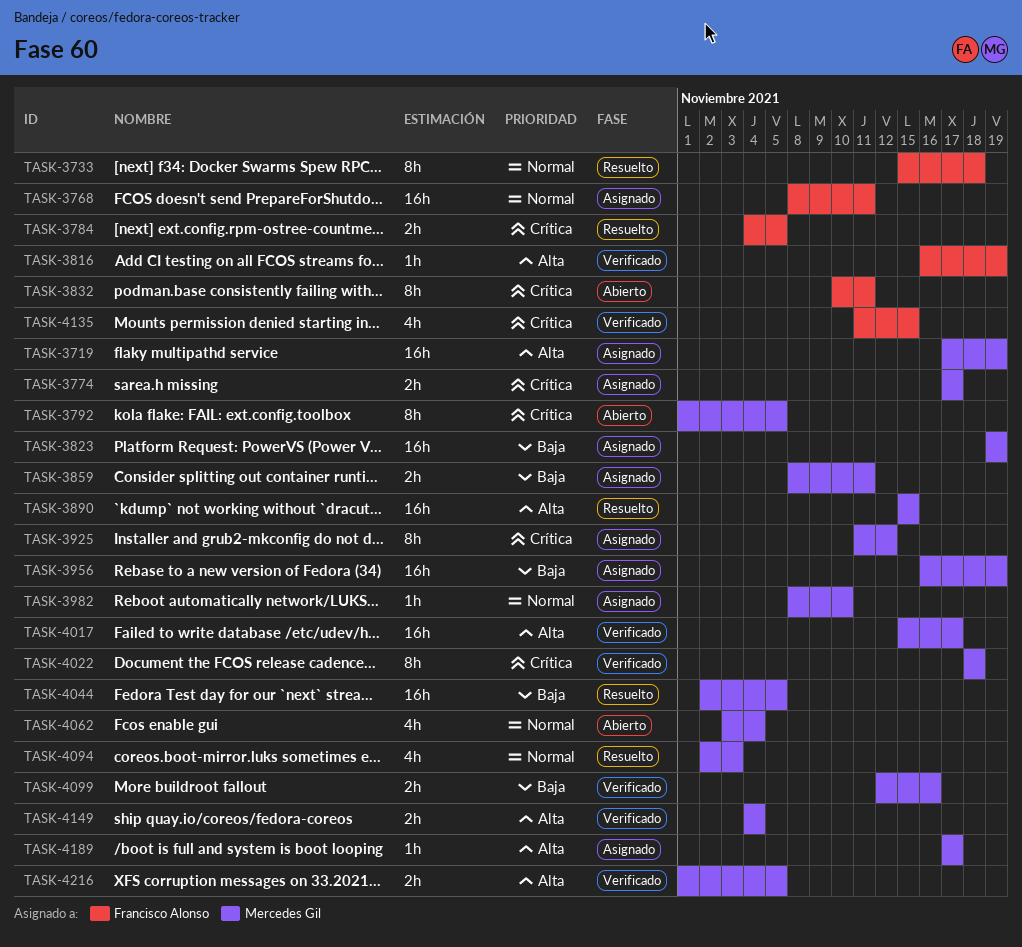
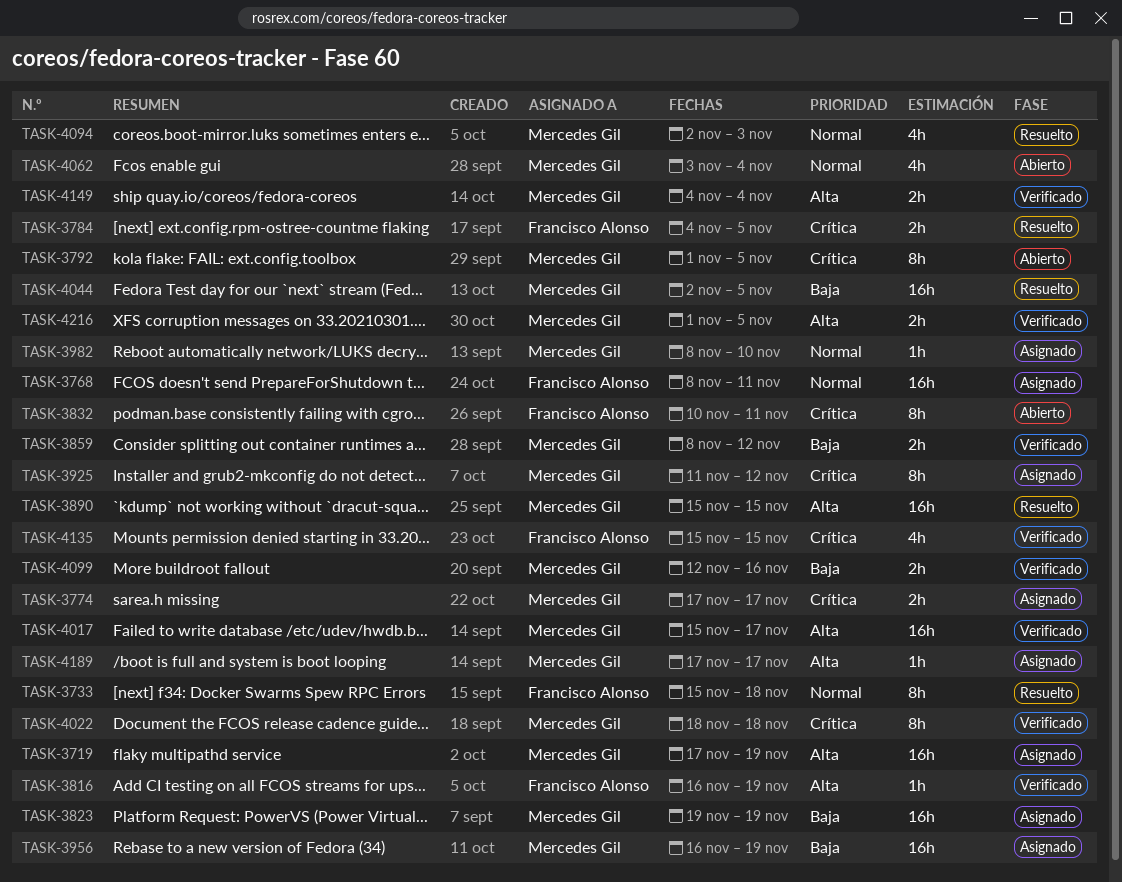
TASK-3859, status: Asignado -> Verificado
TASK-3859, due: Nov 11 -> Nov 12
TASK-4135, start: Nov 11 -> Nov 15

